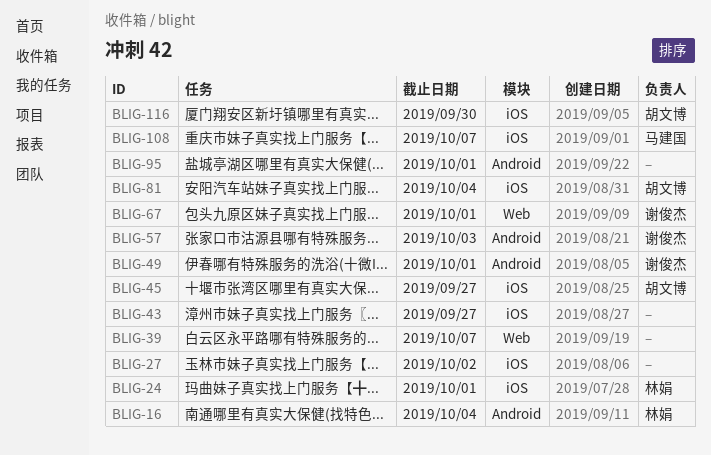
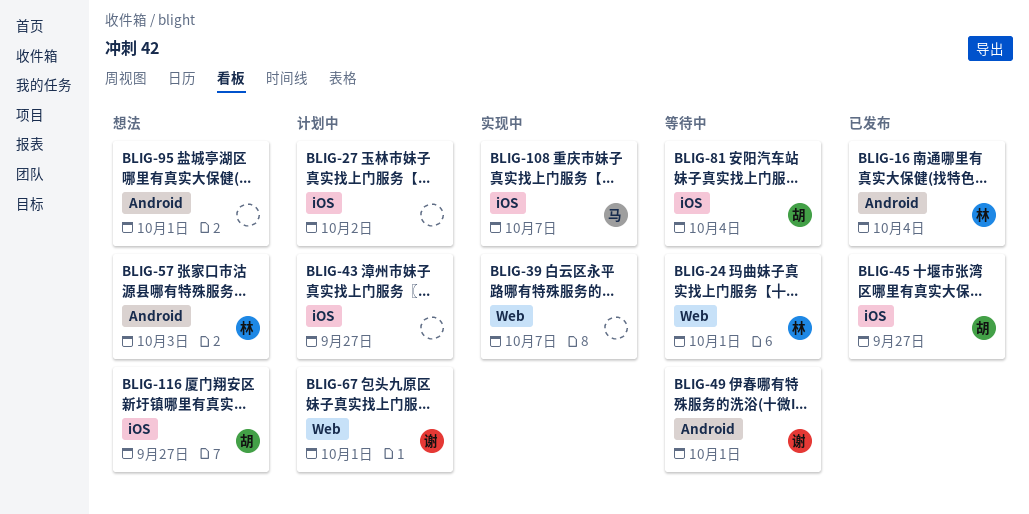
BLIG-24, label: iOS -> Web
BLIG-57, owner: 谢俊杰 -> 林娟
BLIG-116, due: Sep 30 -> Sep 27

